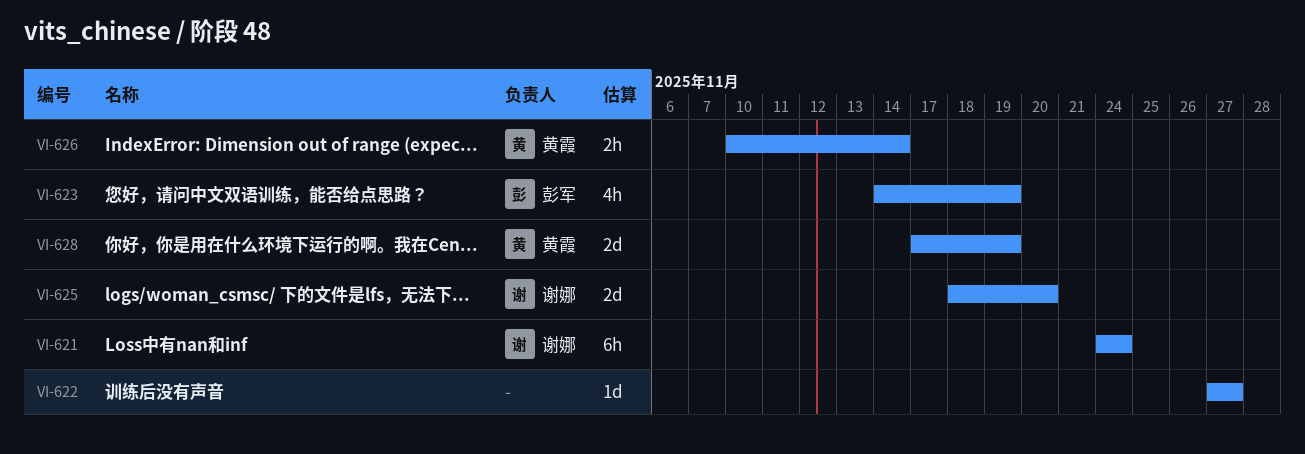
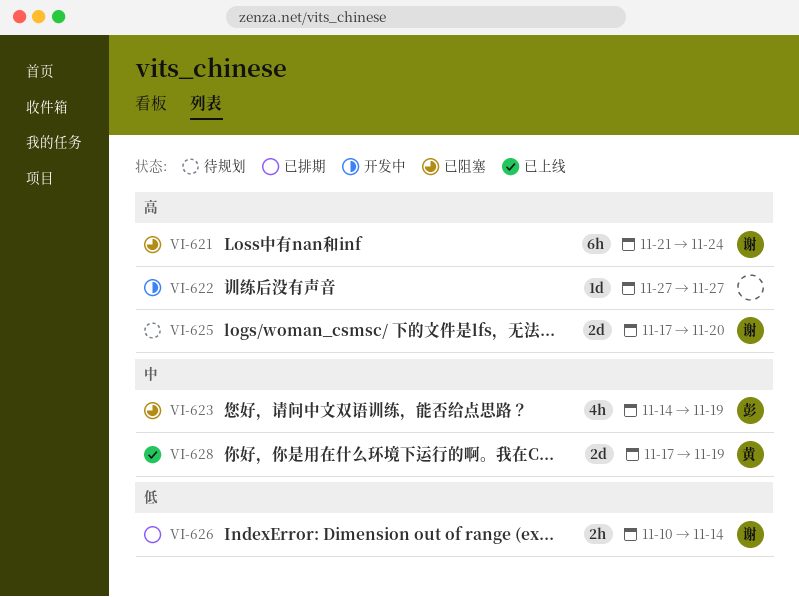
VI-621, start: Nov 24 -> Nov 21
VI-625, start: Nov 18 -> Nov 17
VI-626, owner: 黄霞 -> 谢娜

